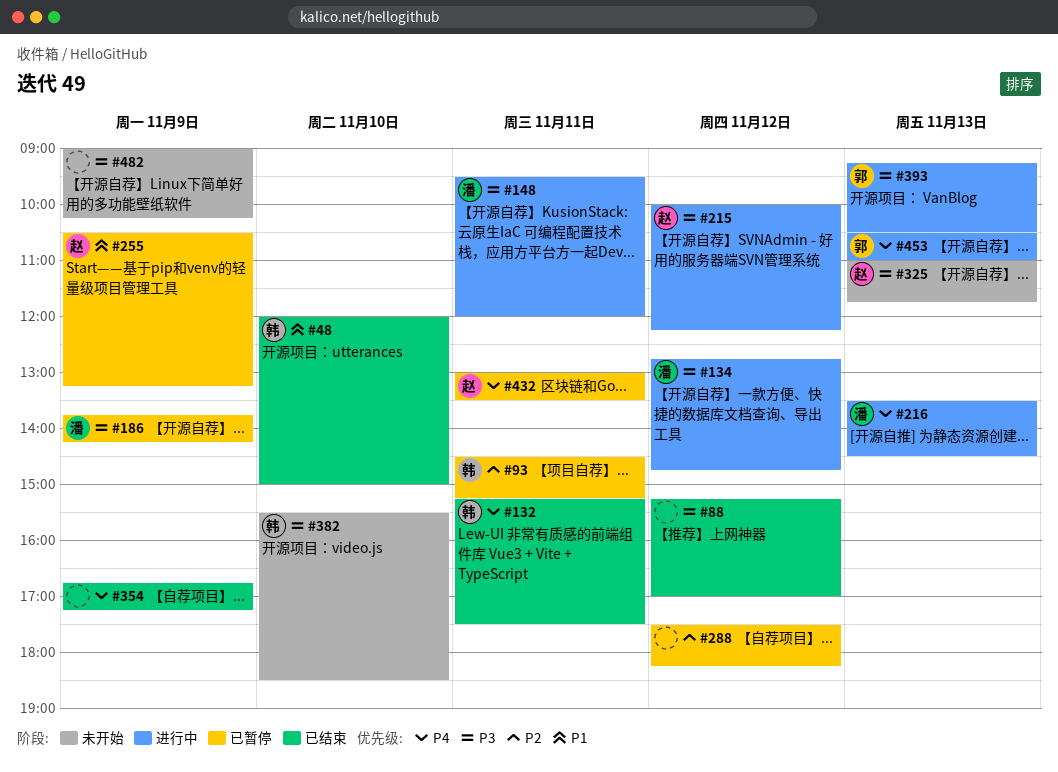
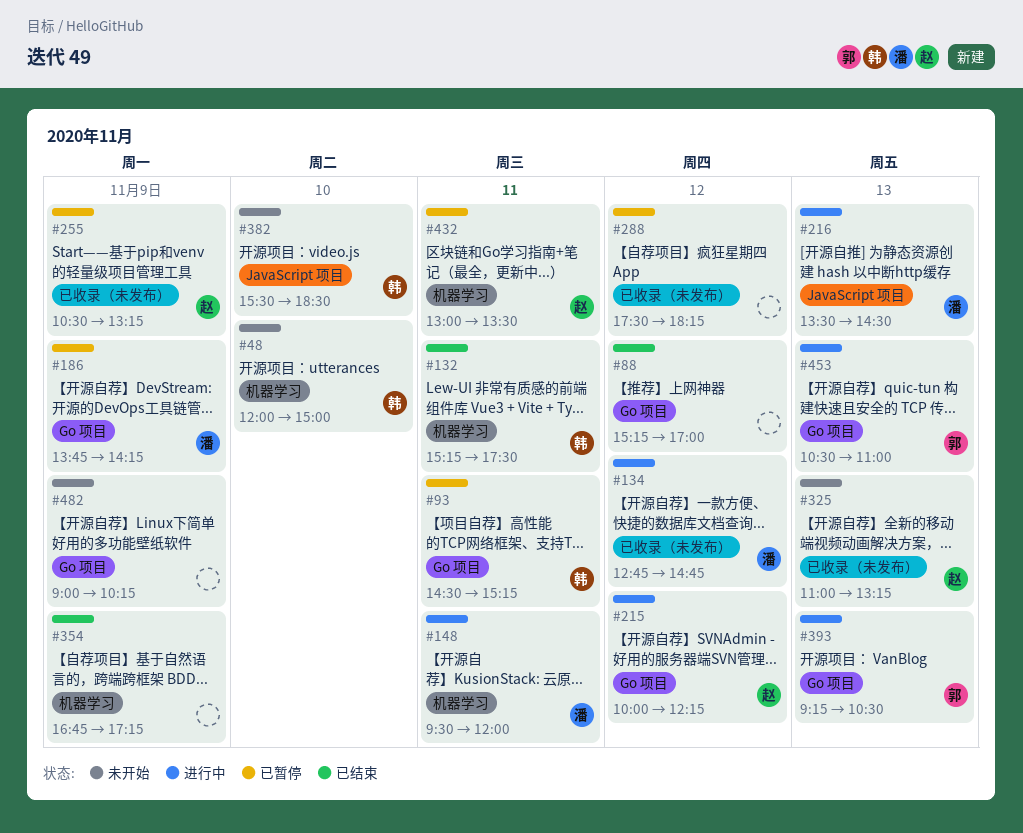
#48, status: 已结束 -> 未开始
#325, ends: 11:45 -> 13:15

